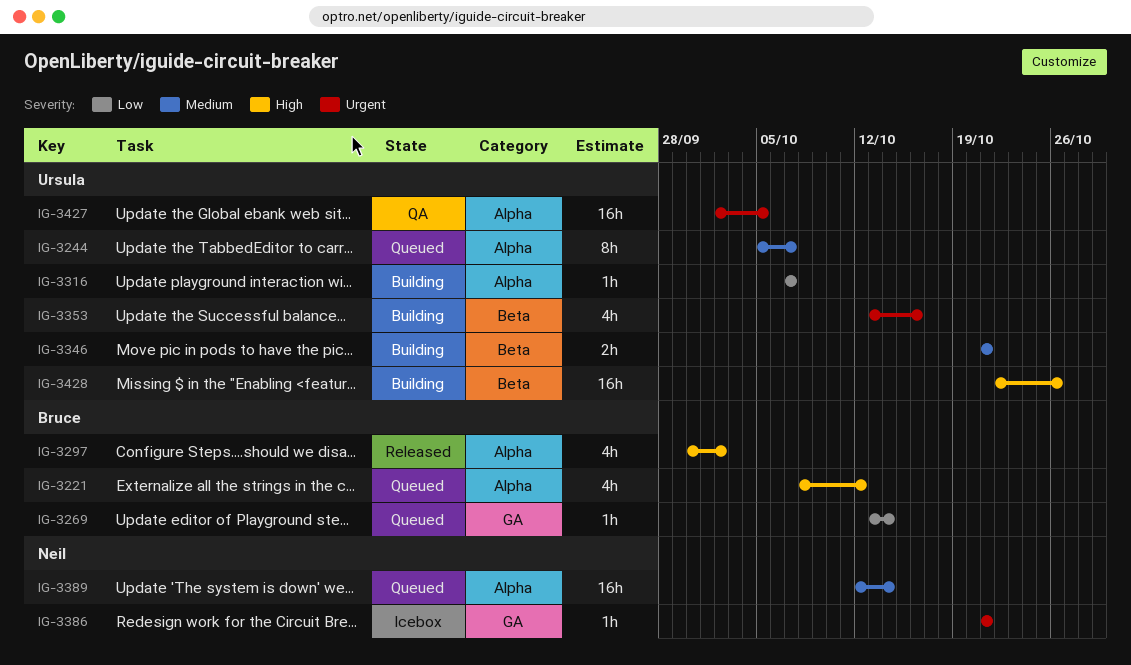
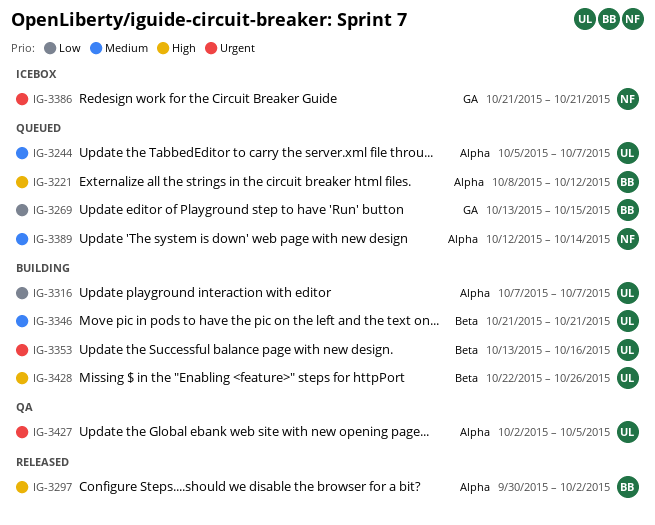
IG-3269, due: Oct 14 -> Oct 15

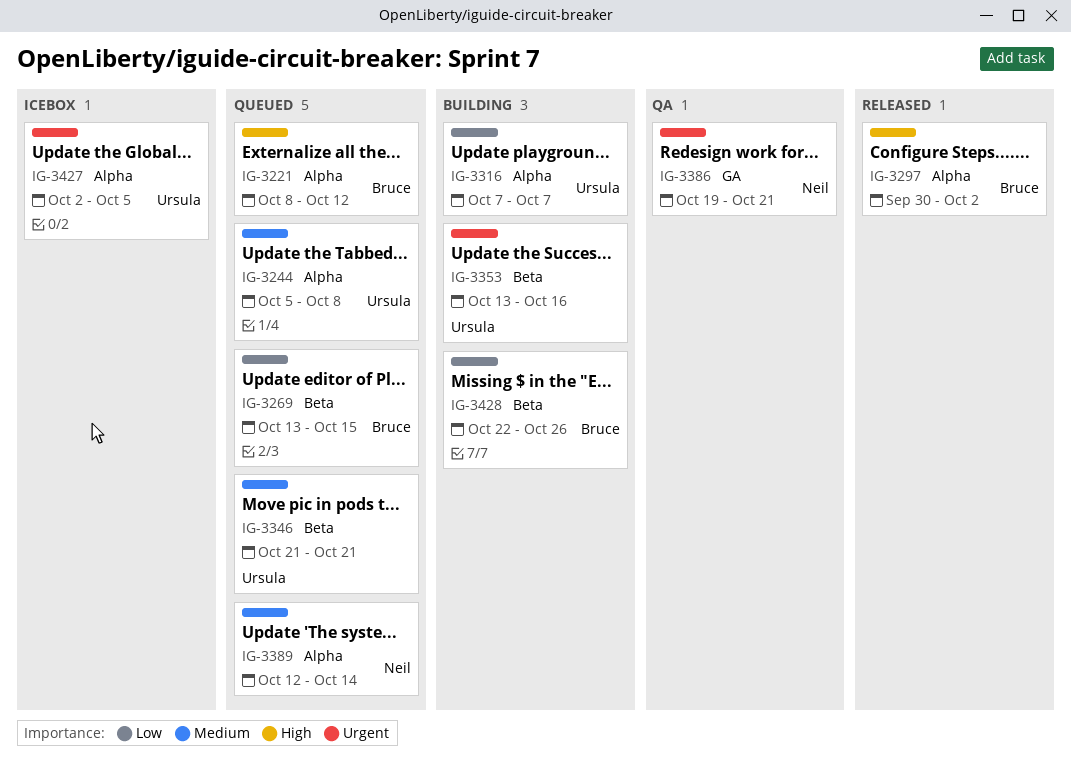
IG-3244, due: Oct 7 -> Oct 8
IG-3269, label: GA -> Beta
IG-3346, status: Building -> Queued
IG-3386, status: Icebox -> QA
IG-3386, start: Oct 21 -> Oct 19
IG-3427, status: QA -> Icebox
IG-3428, owner: Ursula -> Bruce
IG-3428, priority: High -> Low

